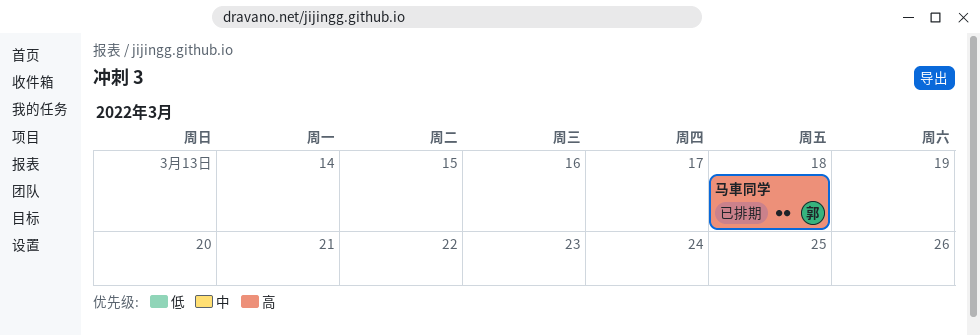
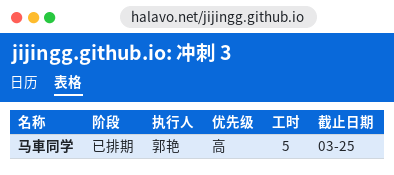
马車同学, estimate: 2 -> 5
马車同学, due: Mar 18 -> Mar 25

